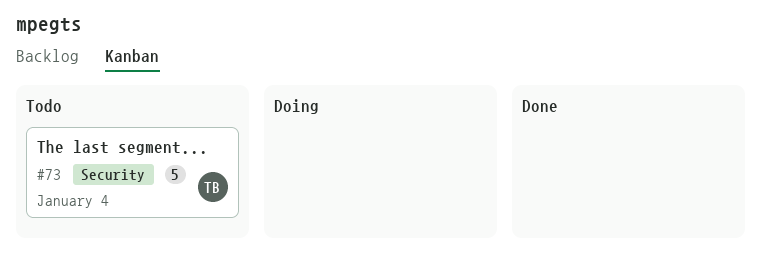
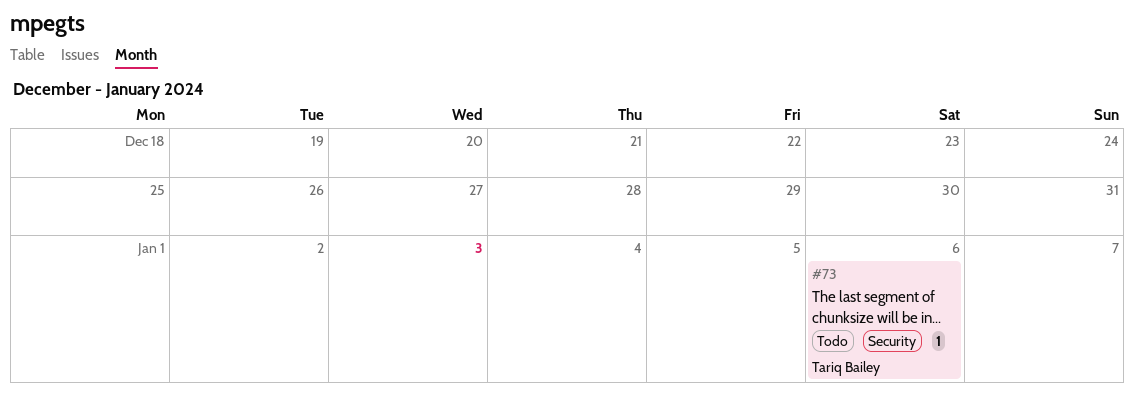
#73, estimate: 5 -> 1
#73, due: Jan 4 -> Jan 6

